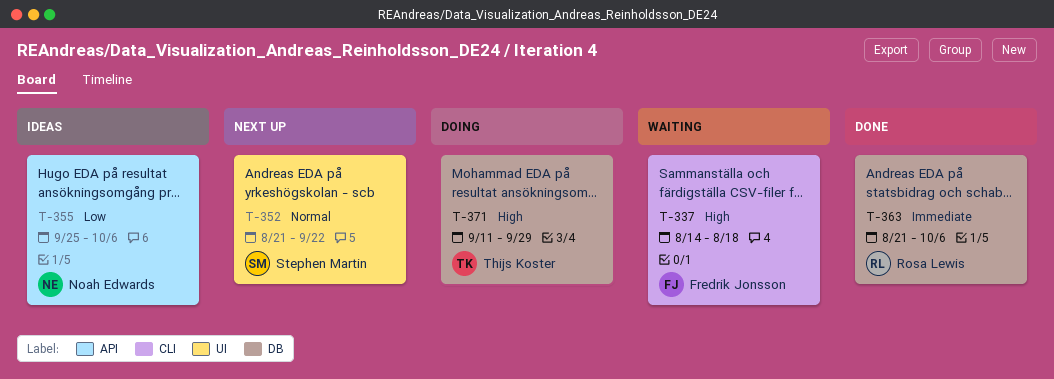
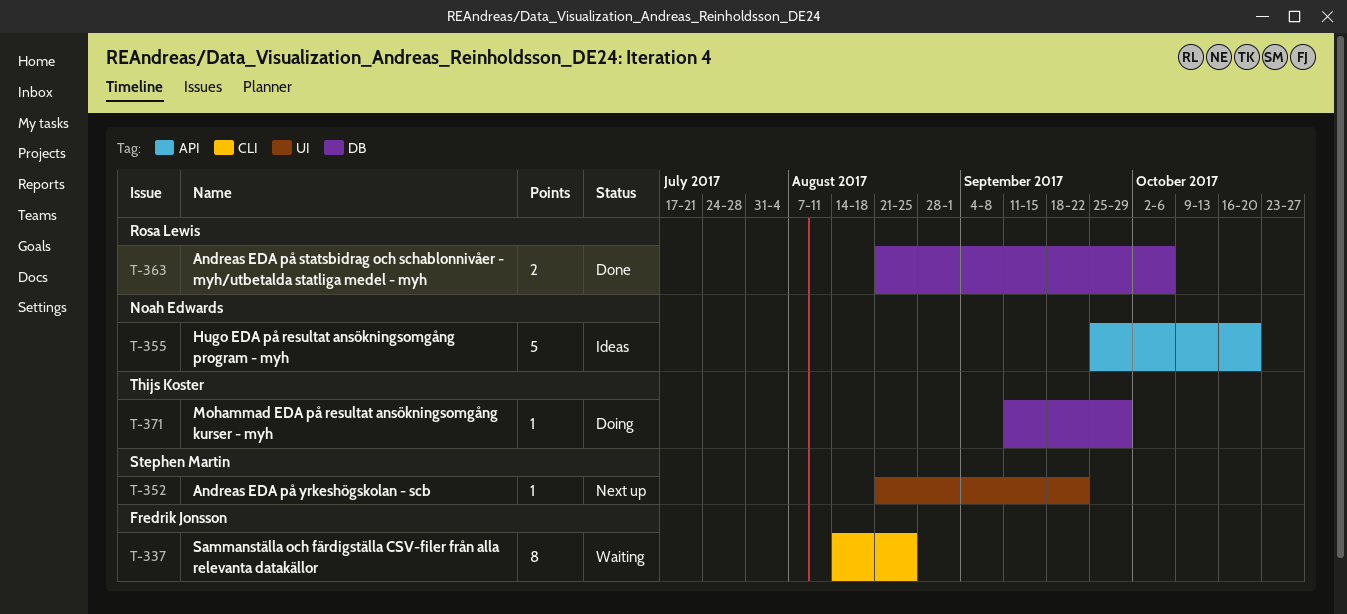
T-337, due: Aug 18 -> Aug 25
T-355, due: Oct 6 -> Oct 20

